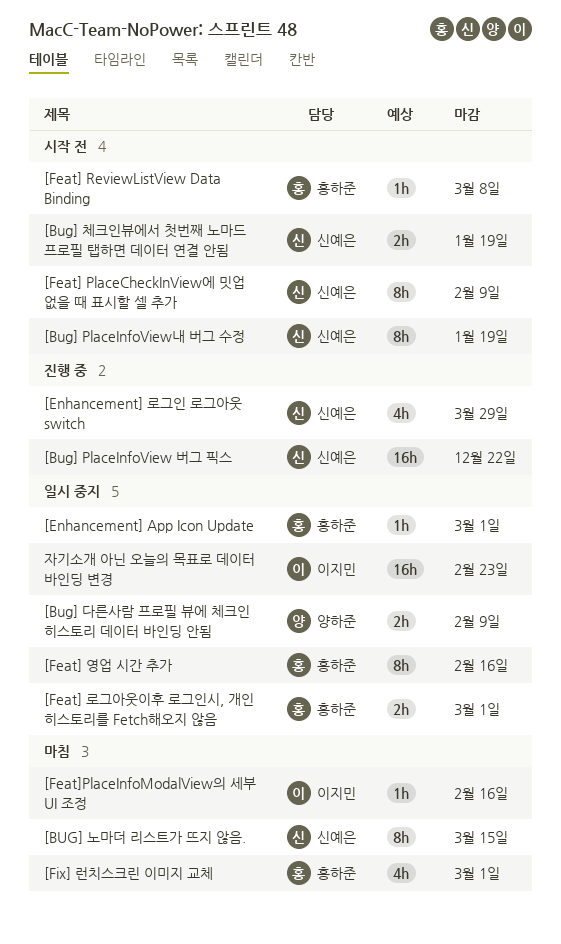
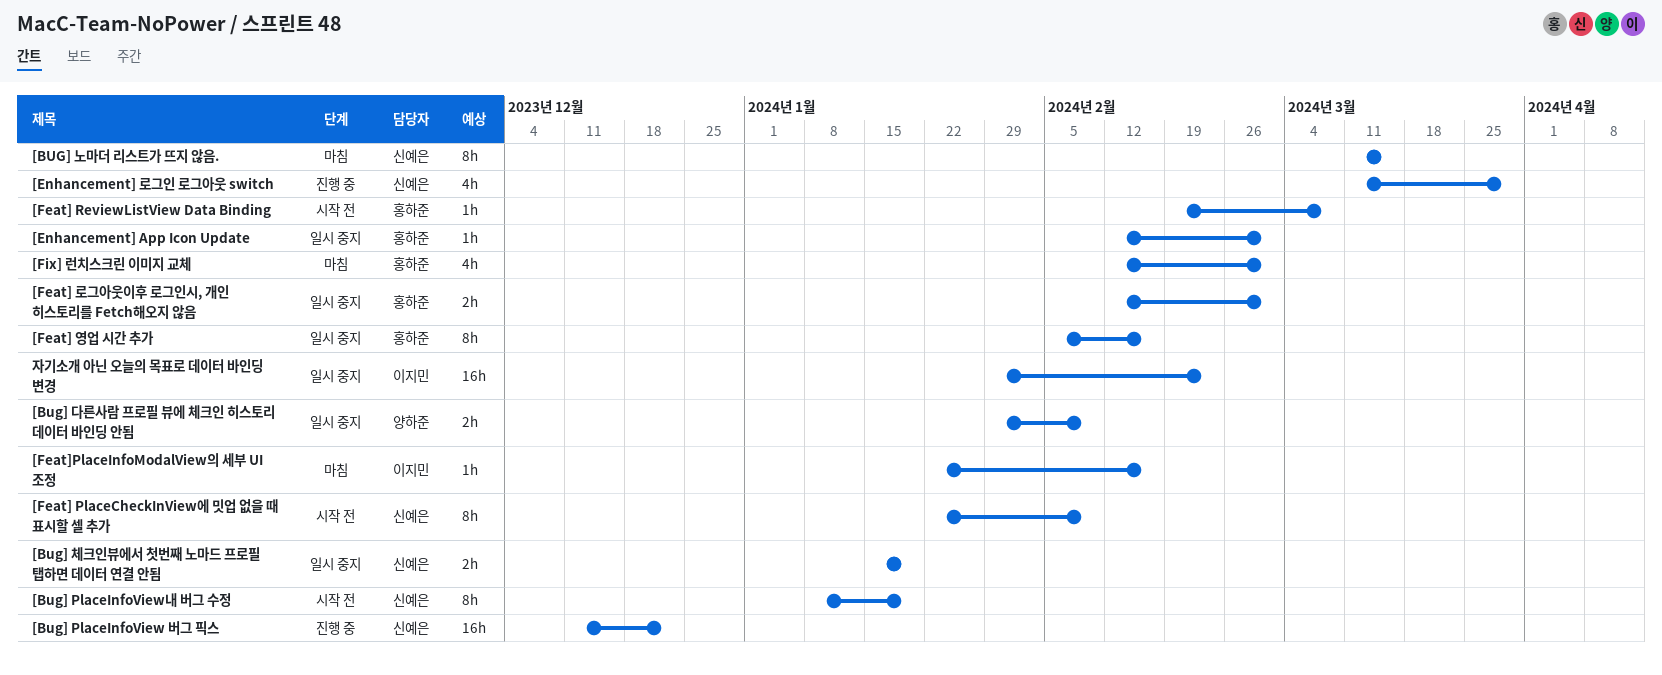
[Bug] 체크인뷰에서 첫번째 노마드 프로필 탭하면 데이터 연결 안됨, status: 시작 전 -> 일시 중지

